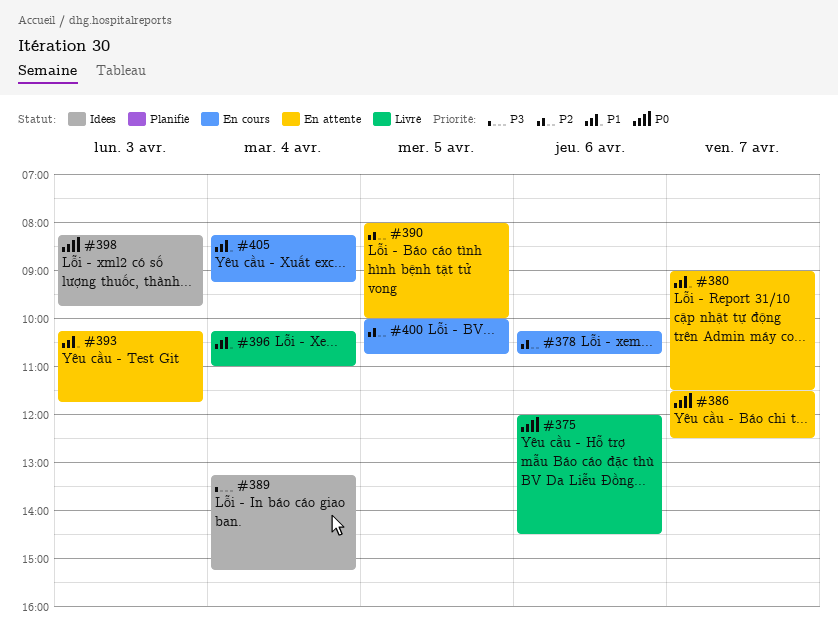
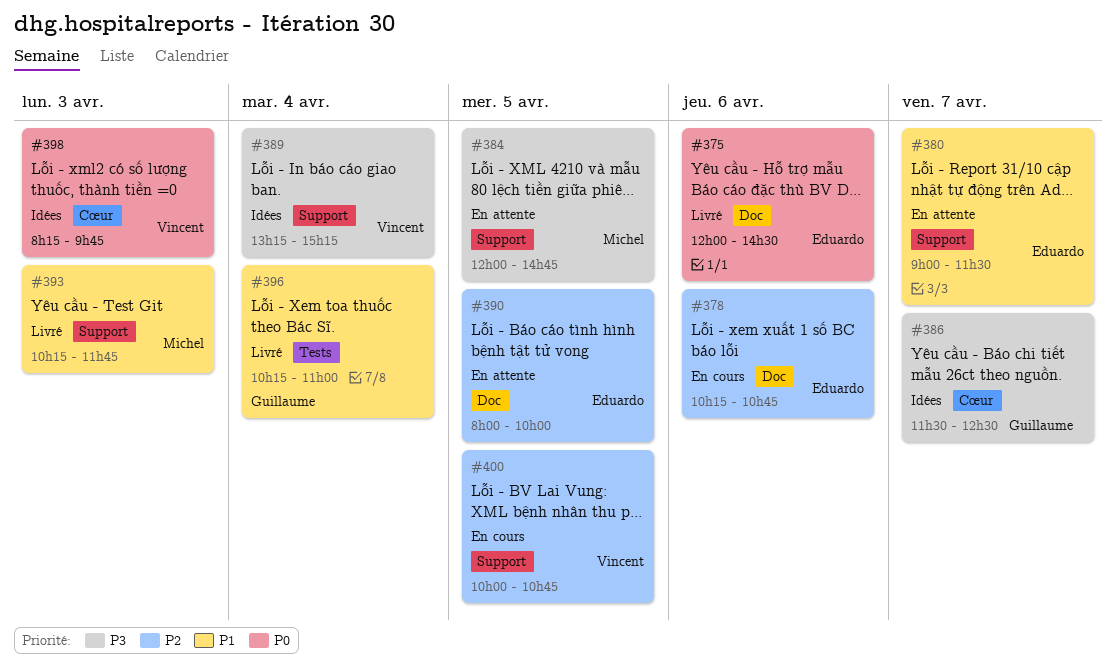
#384: none -> present
#386, status: En attente -> Idées
#386, priority: P0 -> P3
#393, status: En attente -> Livré
#405: present -> none

